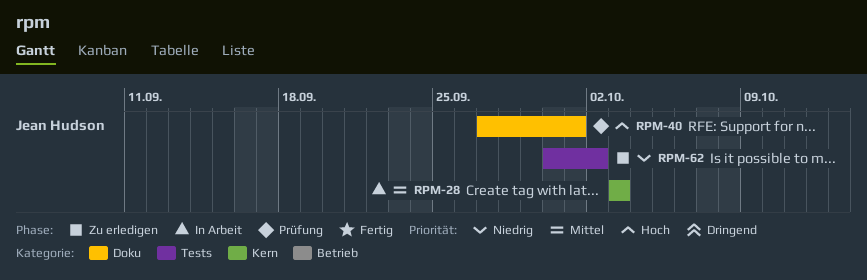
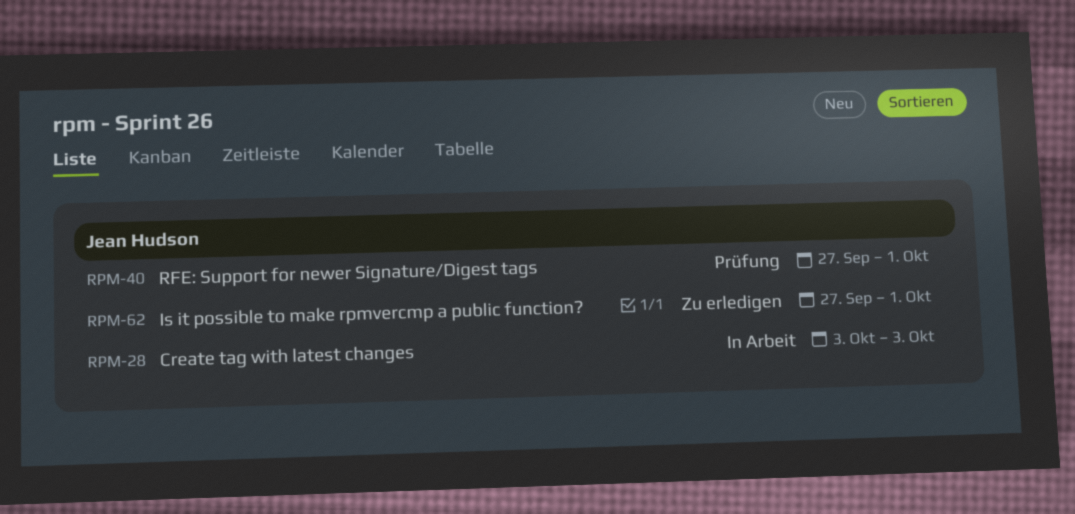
RPM-62, start: Sep 30 -> Sep 27
RPM-62, due: Oct 2 -> Oct 1

